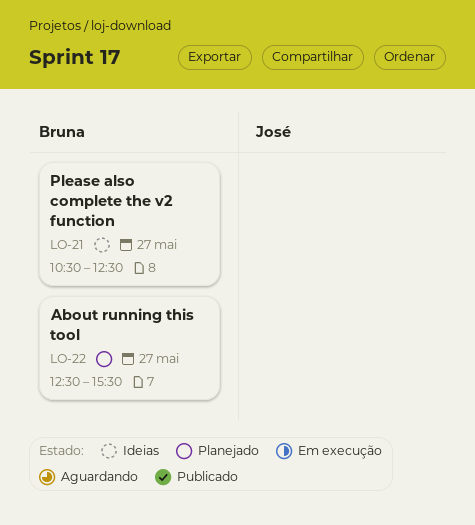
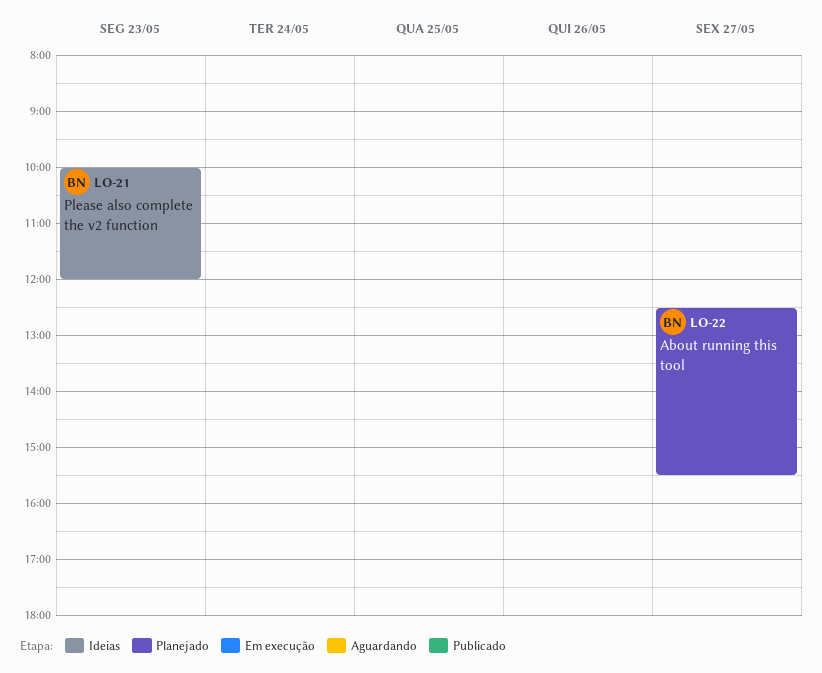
LO-21, day: May 27 -> May 23
LO-21, begins: 10:30 -> 10:00
LO-21, ends: 12:30 -> 12:00

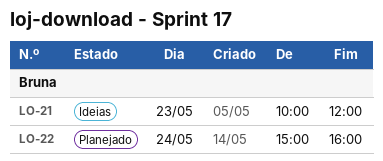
LO-22, day: May 27 -> May 24
LO-22, begins: 12:30 -> 15:00
LO-22, ends: 15:30 -> 16:00

